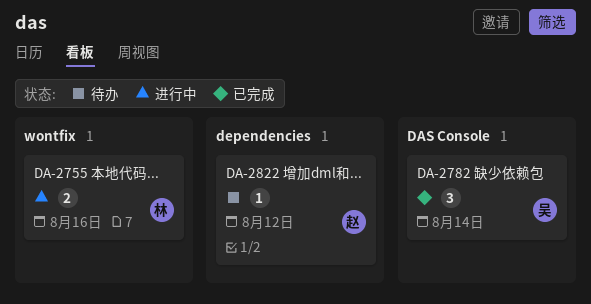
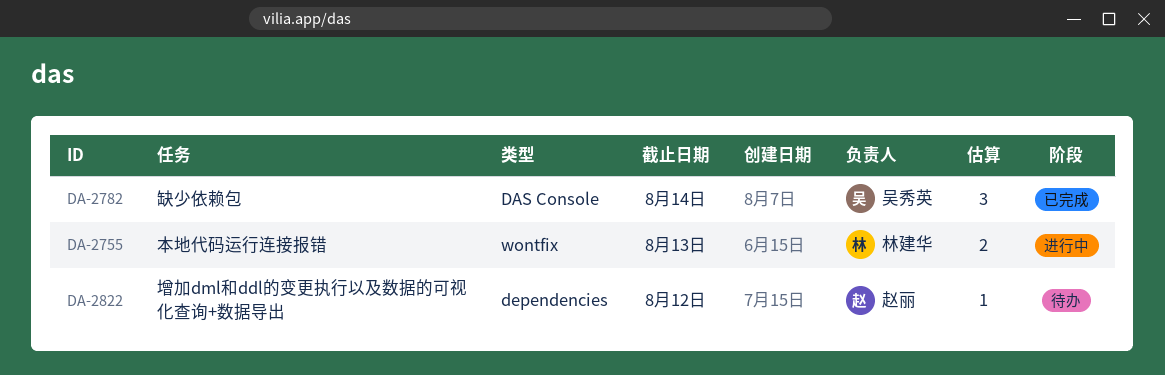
DA-2755, due: Aug 16 -> Aug 13

